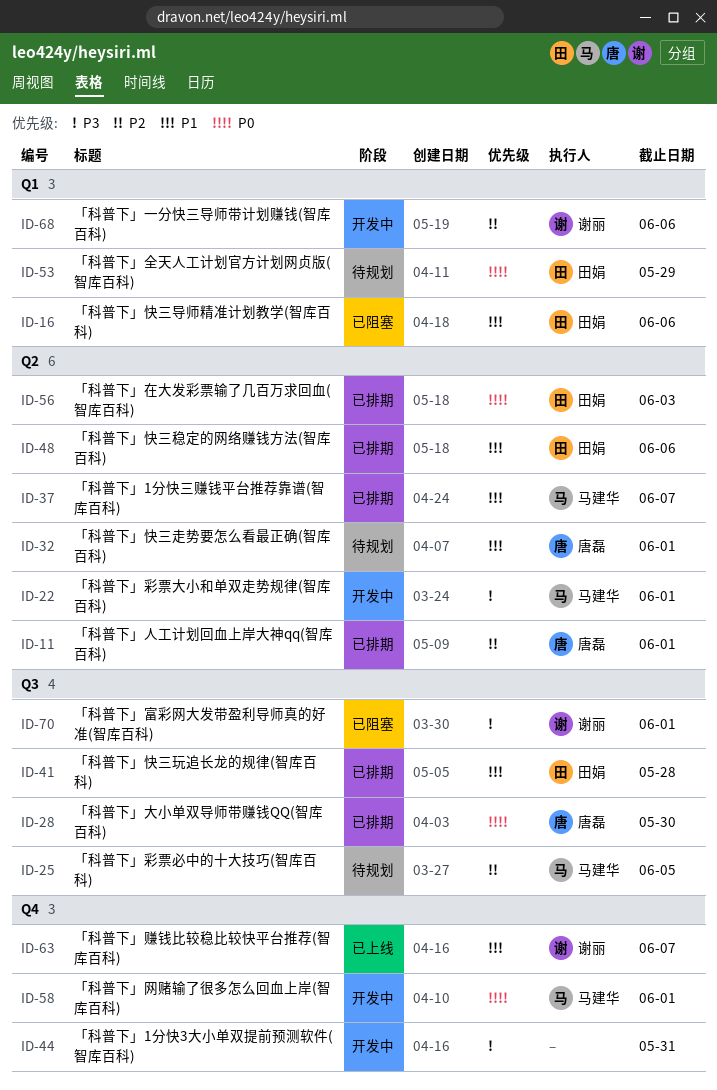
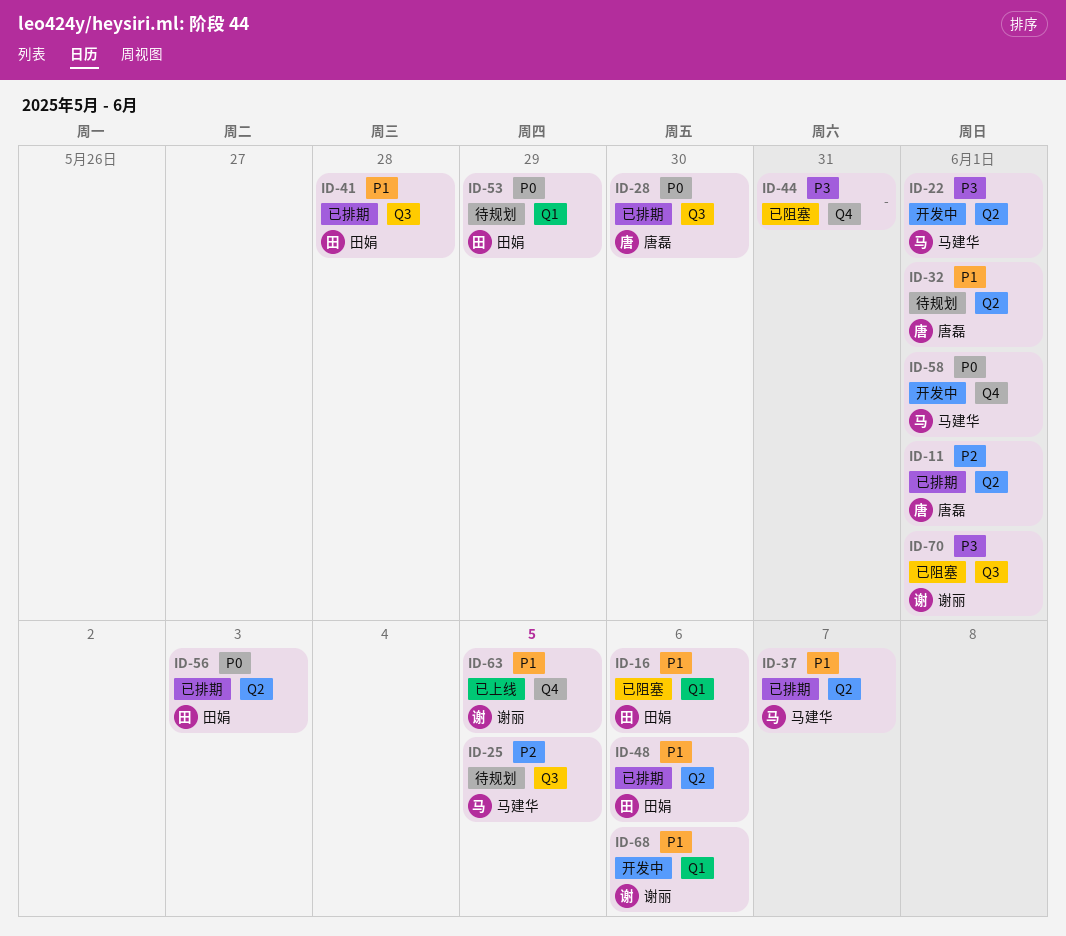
ID-44, status: 开发中 -> 已阻塞
ID-63, due: Jun 7 -> Jun 5
ID-68, priority: P2 -> P1

